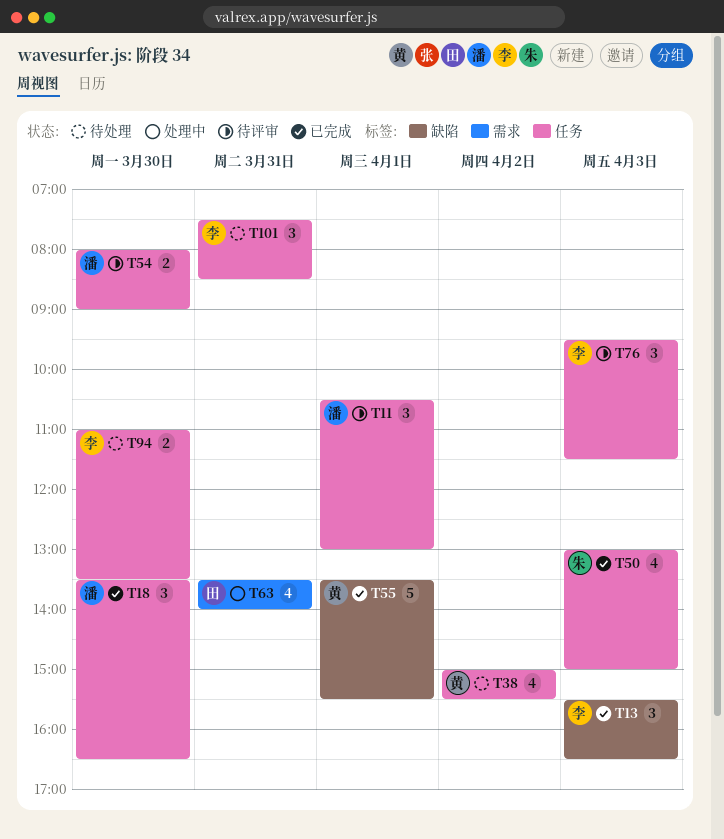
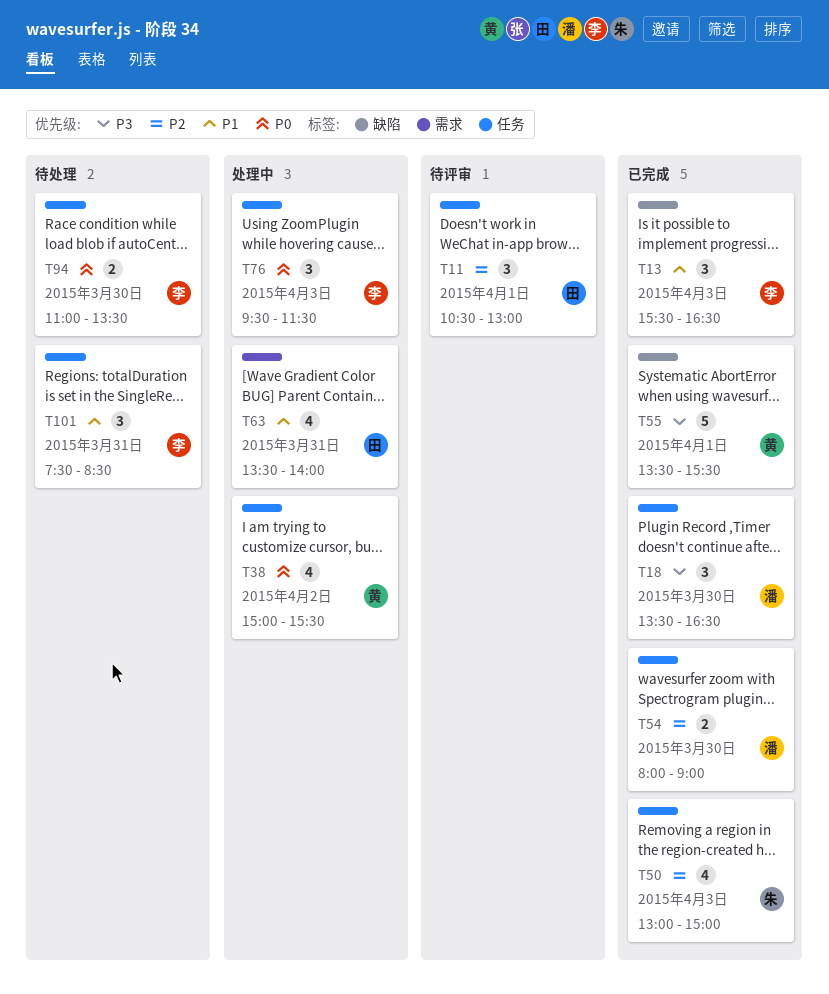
T11, owner: 潘 -> 田
T38, status: 待处理 -> 处理中
T54, status: 待评审 -> 已完成
T76, status: 待评审 -> 处理中

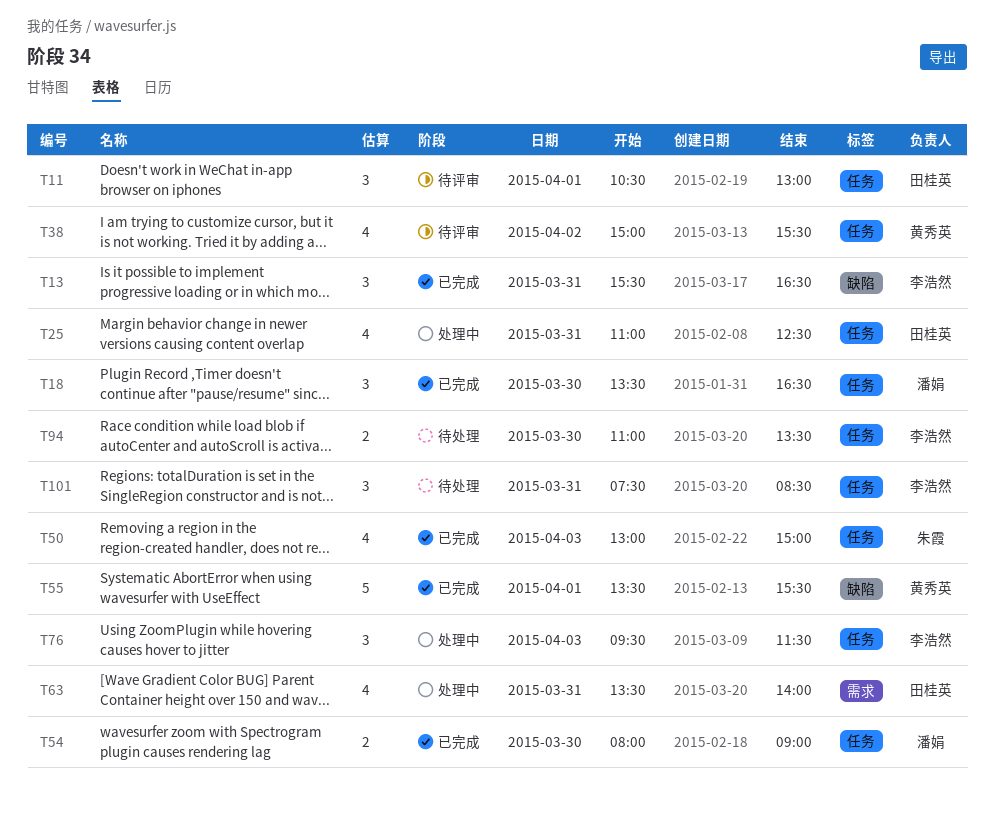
T13, day: Apr 3 -> Mar 31
T25: none -> present
T38, status: 处理中 -> 待评审

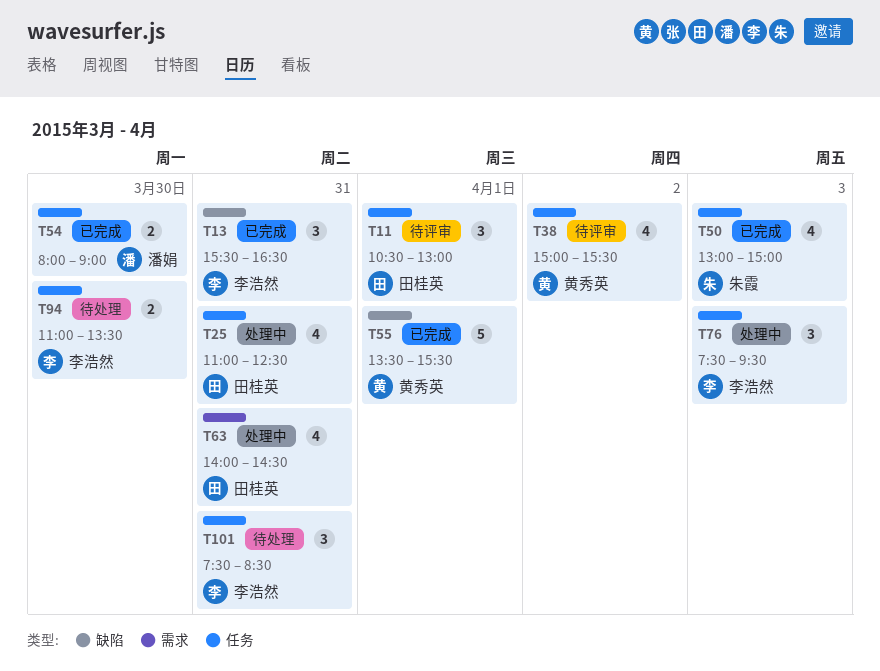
T18: present -> none
T63, begins: 13:30 -> 14:00
T63, ends: 14:00 -> 14:30
T76, begins: 09:30 -> 07:30
T76, ends: 11:30 -> 09:30

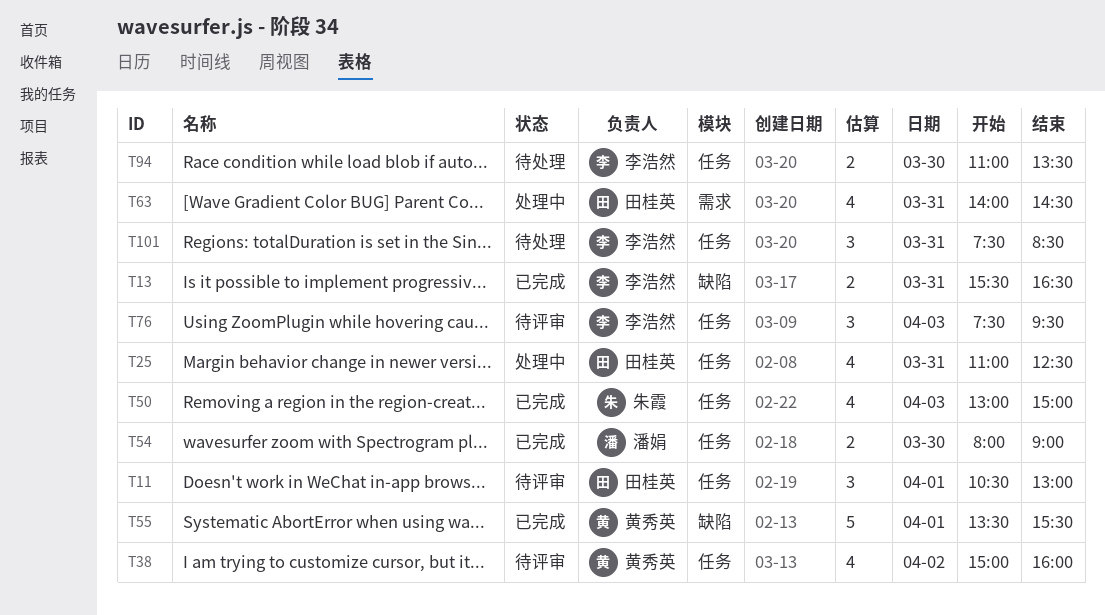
T13, estimate: 3 -> 2
T38, ends: 15:30 -> 16:00
T76, status: 处理中 -> 待评审

